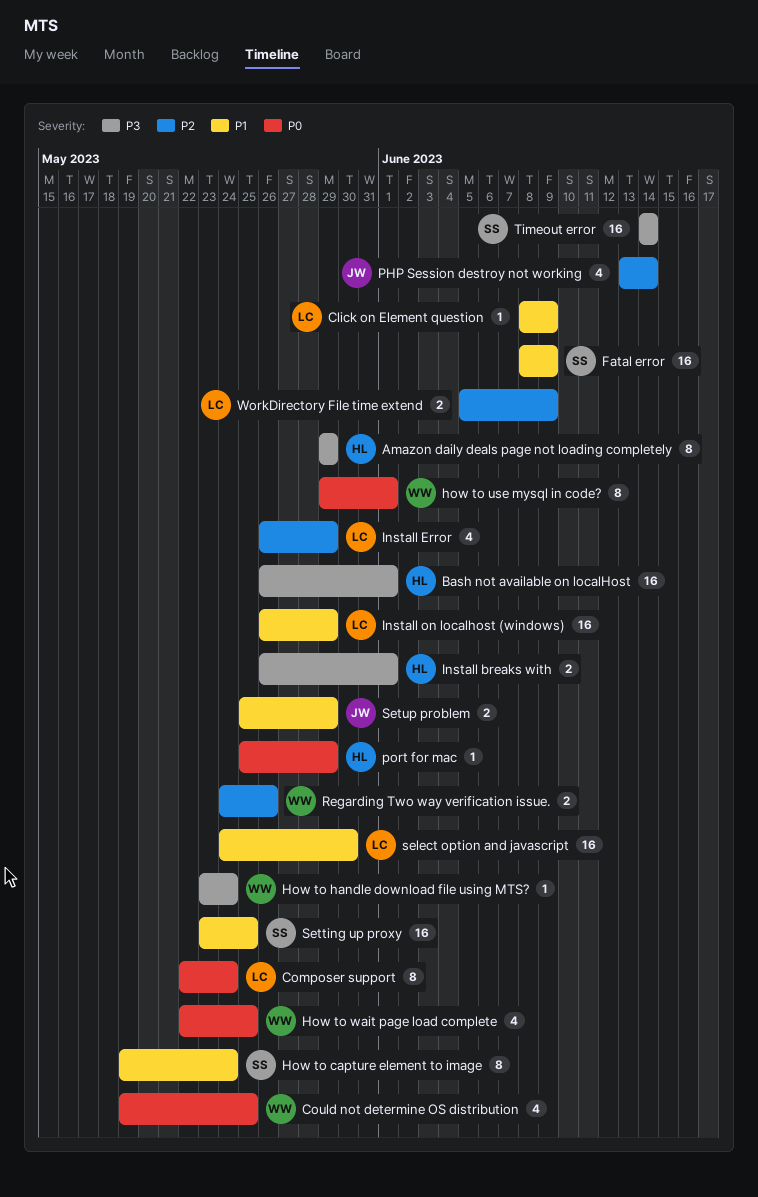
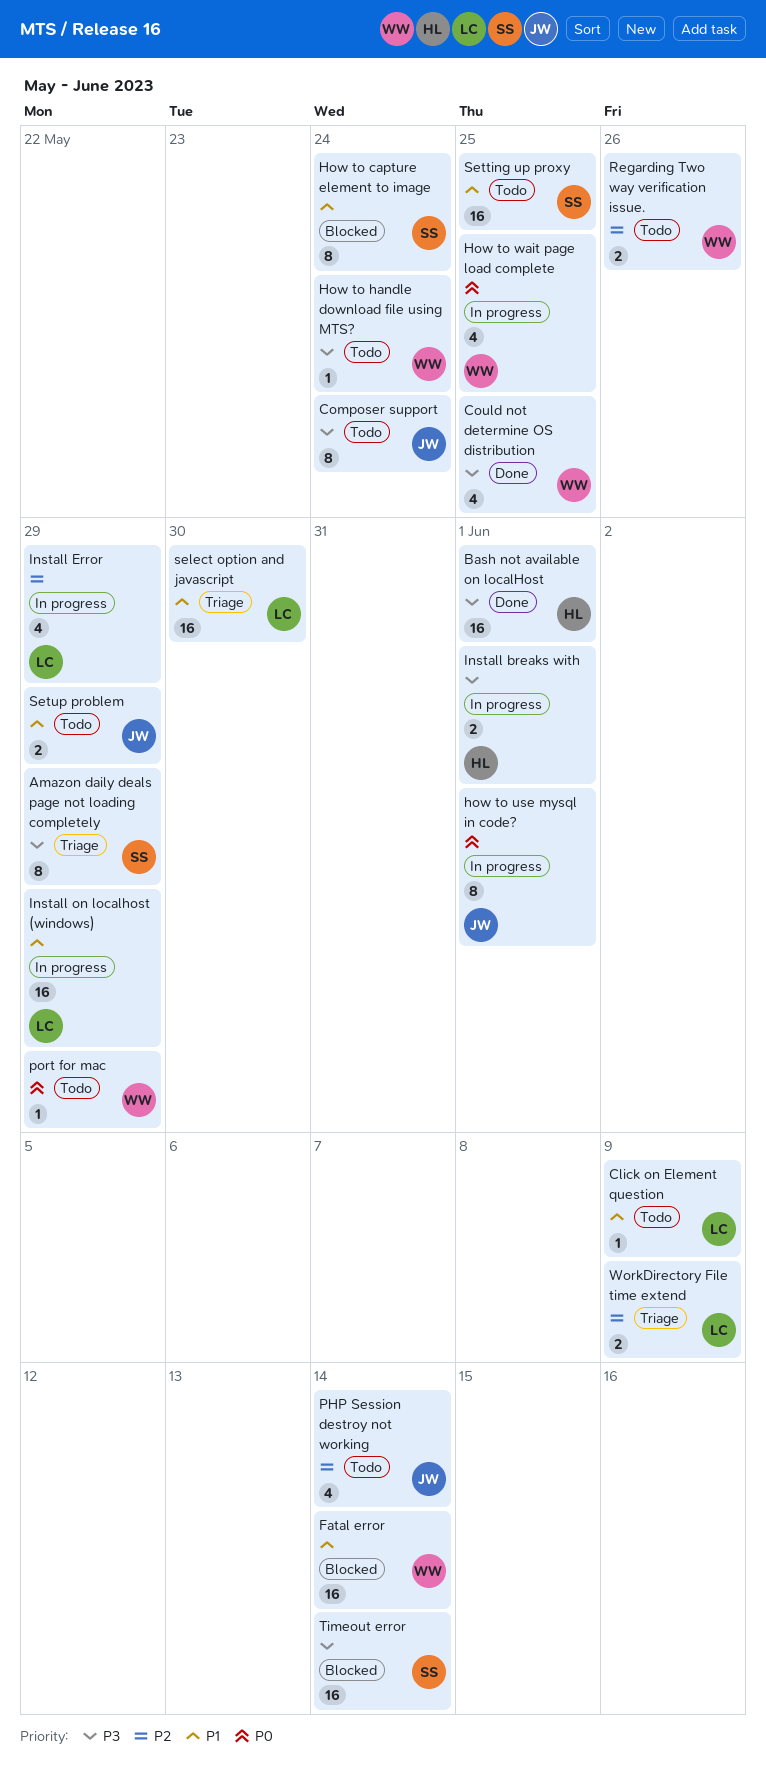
Amazon daily deals page not loading completely, owner: HL -> SS
Composer support, owner: LC -> JW
Composer support, priority: P0 -> P3
Could not determine OS distribution, priority: P0 -> P3
Fatal error, owner: SS -> WW
Fatal error, due: Jun 9 -> Jun 14
how to use mysql in code?, owner: WW -> JW
port for mac, owner: HL -> WW

